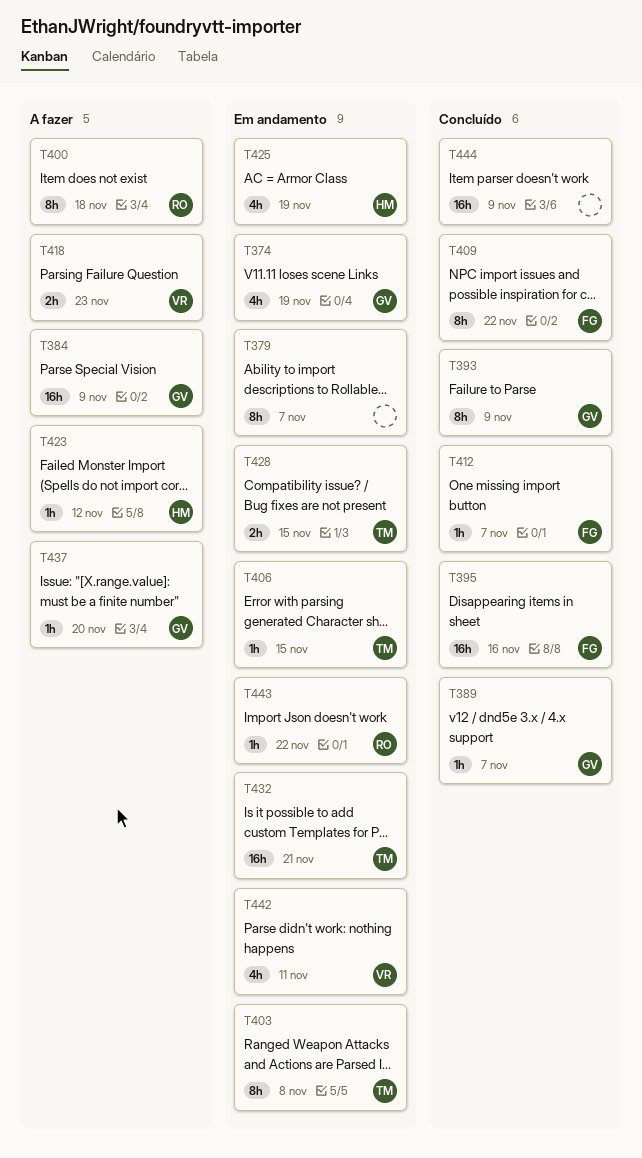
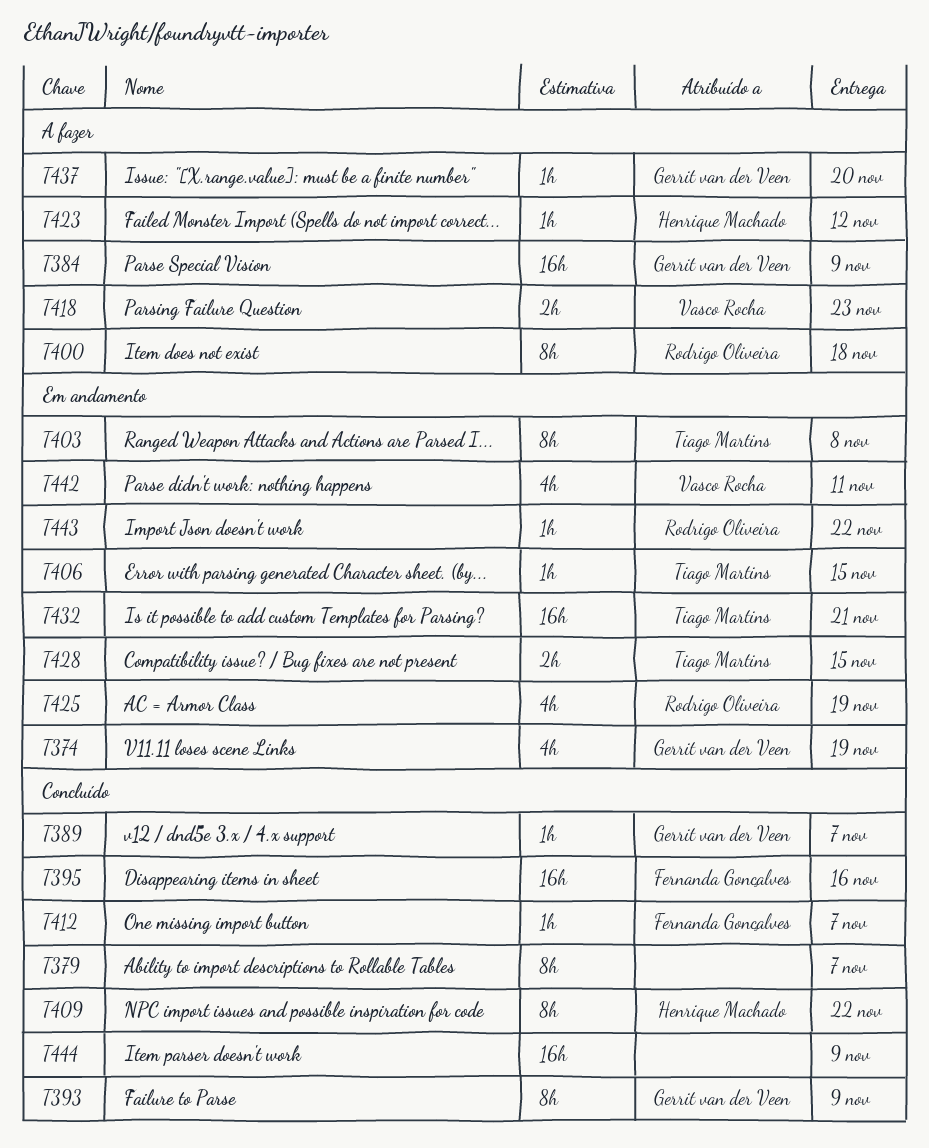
T379, status: Em andamento -> Concluído
T409, owner: Fernanda Gonçalves -> Henrique Machado
T425, owner: Henrique Machado -> Rodrigo Oliveira

